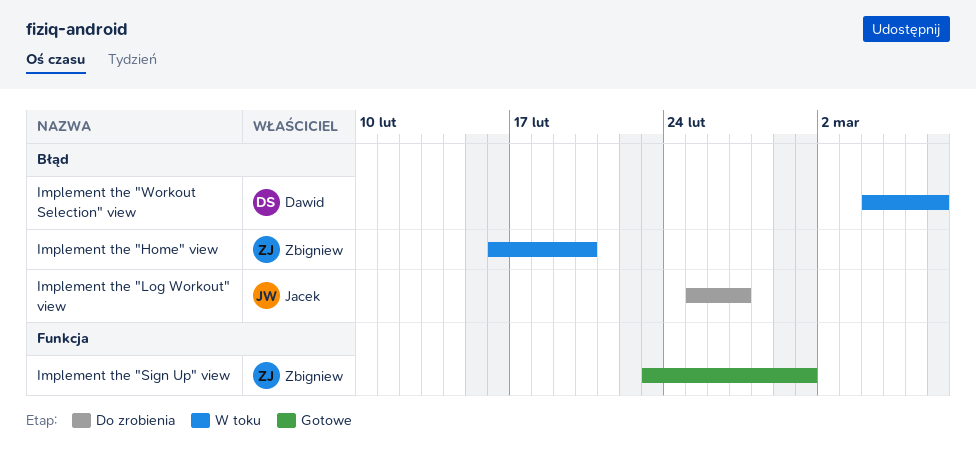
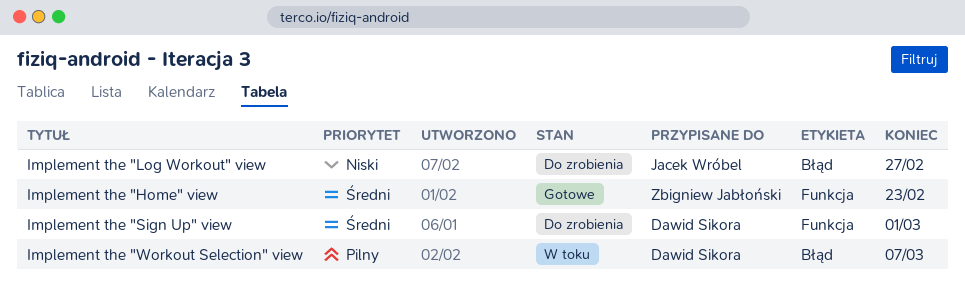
Implement the "Home" view, status: W toku -> Gotowe
Implement the "Home" view, label: Błąd -> Funkcja
Implement the "Home" view, due: Feb 20 -> Feb 23
Implement the "Sign Up" view, status: Gotowe -> Do zrobienia
Implement the "Sign Up" view, owner: Zbigniew Jabłoński -> Dawid Sikora

